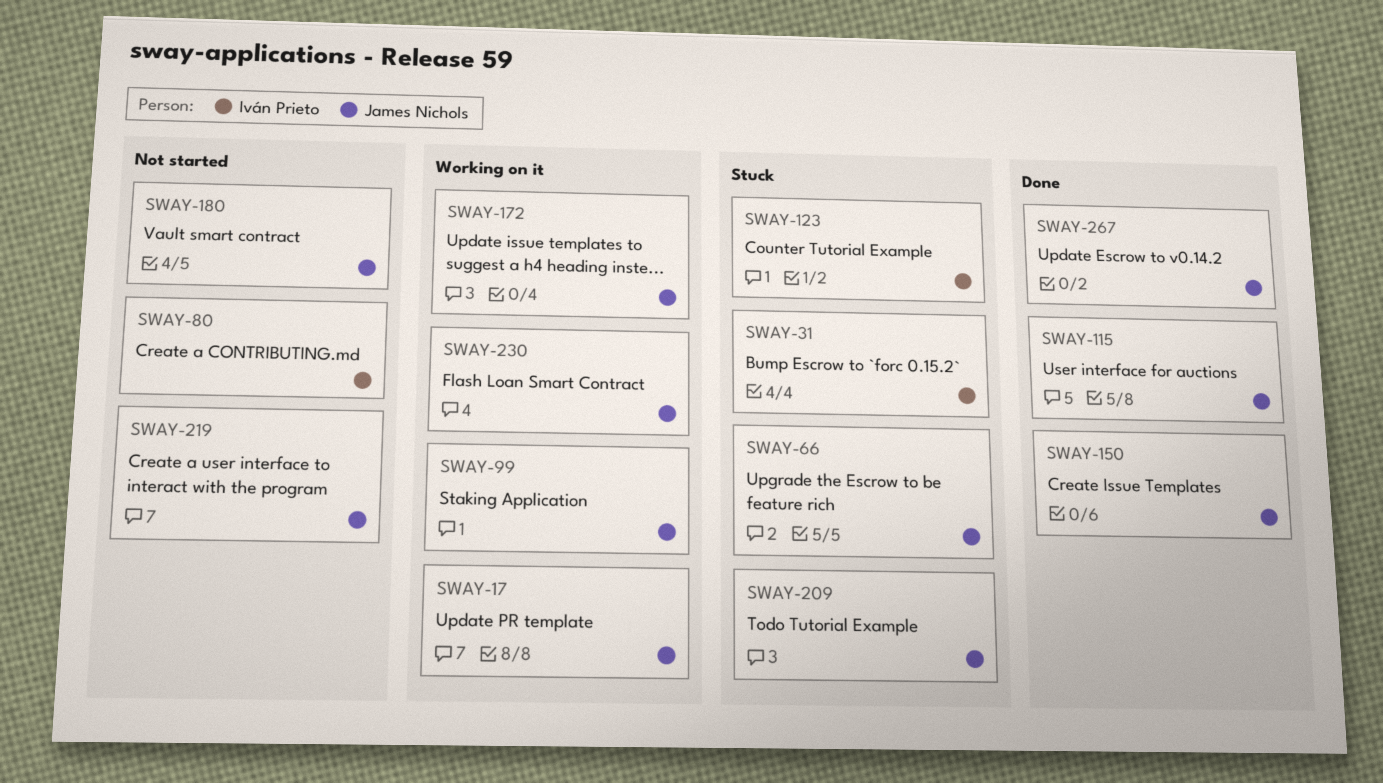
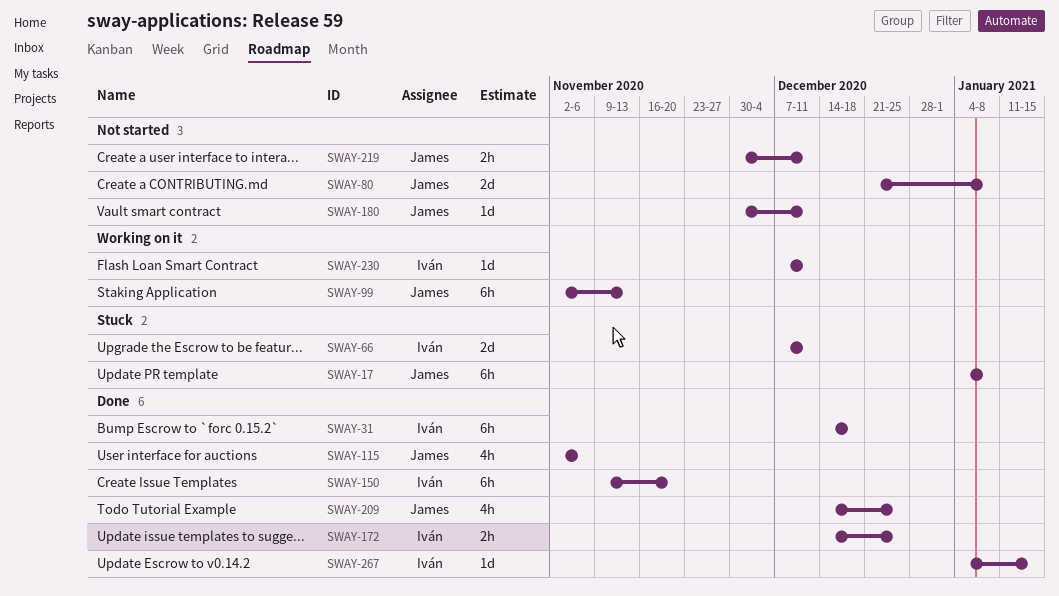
SWAY-17, status: Working on it -> Stuck
SWAY-31, status: Stuck -> Done
SWAY-66, owner: James Nichols -> Iván Prieto
SWAY-80, owner: Iván Prieto -> James Nichols
SWAY-123: present -> none
SWAY-150, owner: James Nichols -> Iván Prieto
SWAY-172, status: Working on it -> Done
SWAY-172, owner: James Nichols -> Iván Prieto
SWAY-209, status: Stuck -> Done
SWAY-230, owner: James Nichols -> Iván Prieto
SWAY-267, owner: James Nichols -> Iván Prieto

